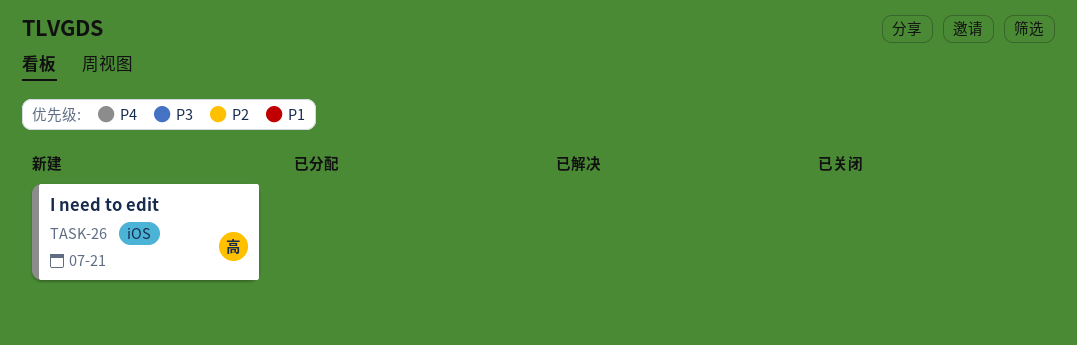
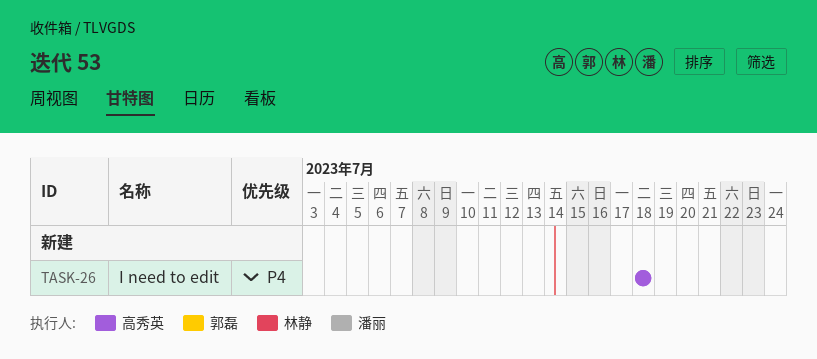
TASK-26, due: Jul 21 -> Jul 18

